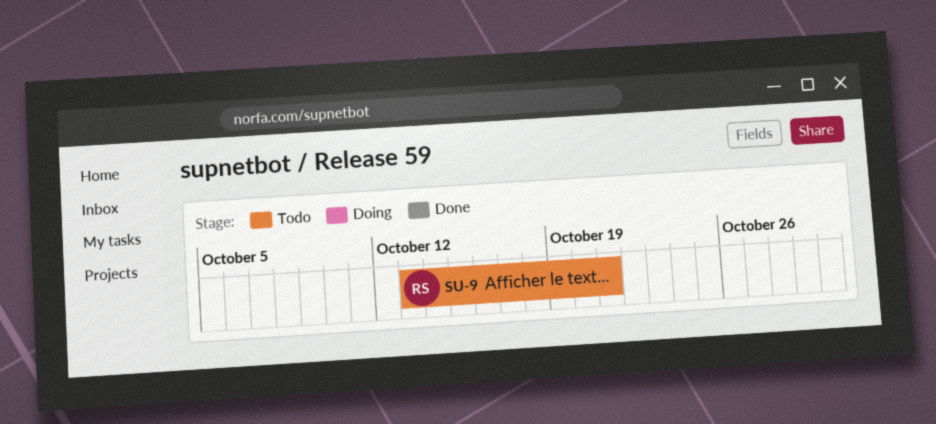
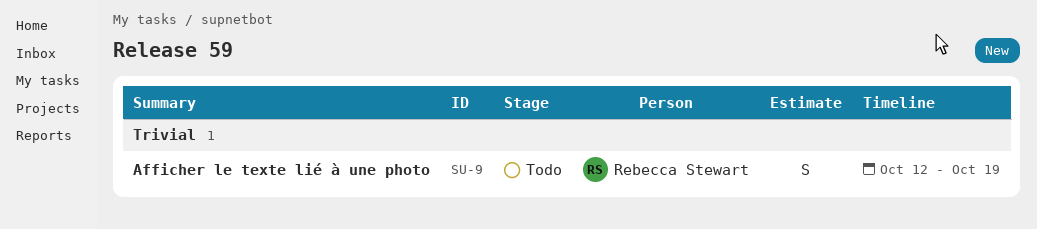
SU-9, start: Oct 13 -> Oct 12
SU-9, due: Oct 21 -> Oct 19

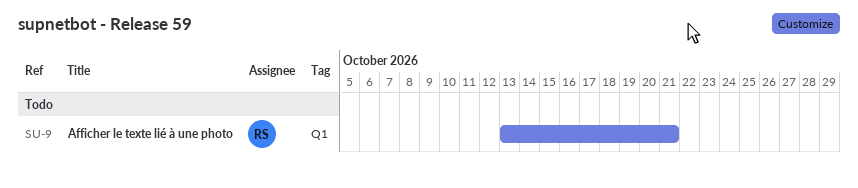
SU-9, start: Oct 12 -> Oct 13
SU-9, due: Oct 19 -> Oct 21

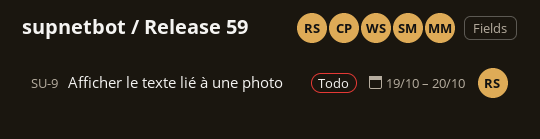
SU-9, start: Oct 13 -> Oct 19
SU-9, due: Oct 21 -> Oct 20

